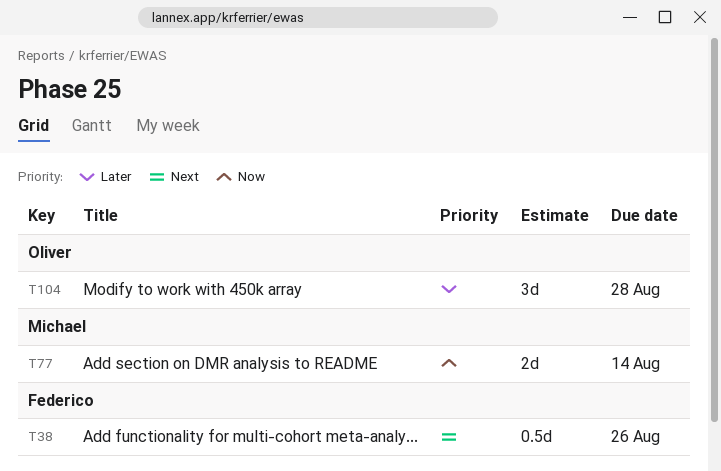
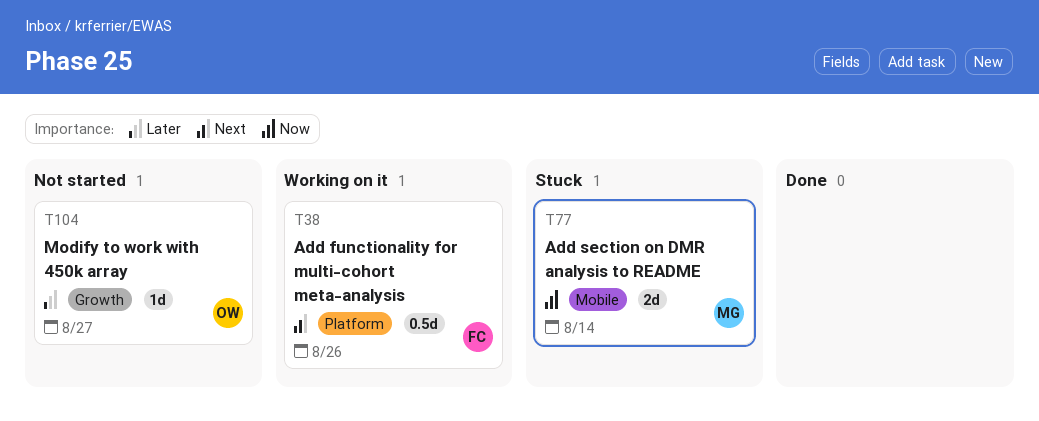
T104, estimate: 3d -> 1d
T104, due: Aug 28 -> Aug 27

